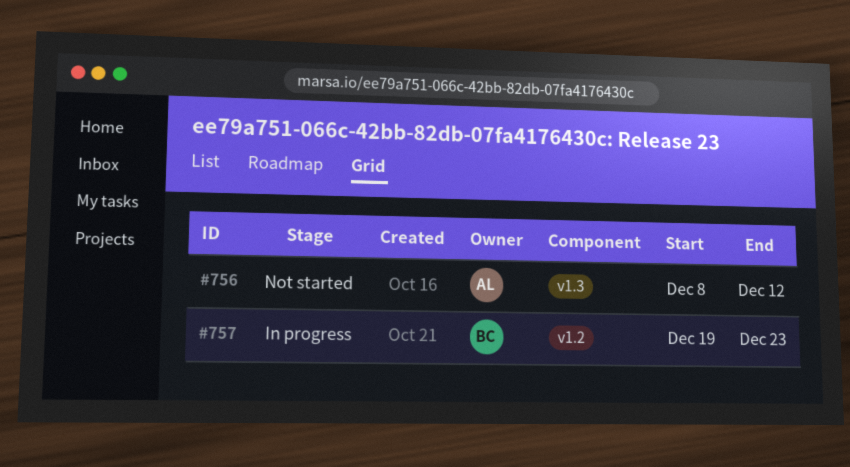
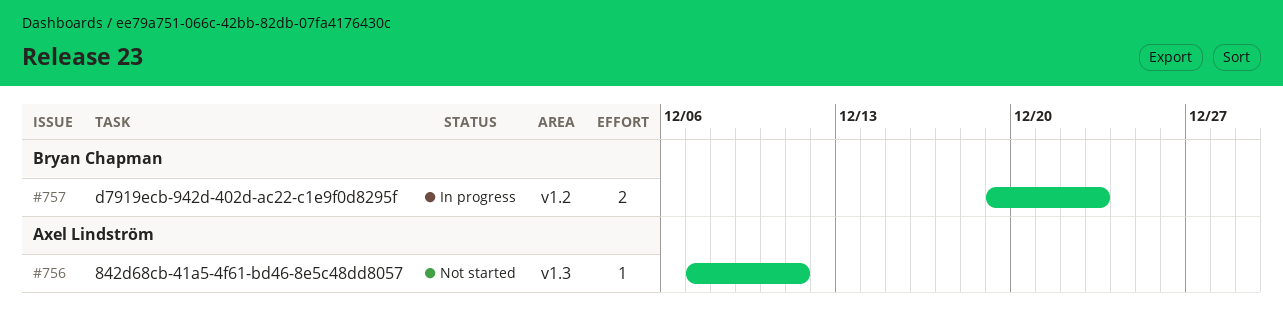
#756, start: Dec 8 -> Dec 7
#756, due: Dec 12 -> Dec 11

